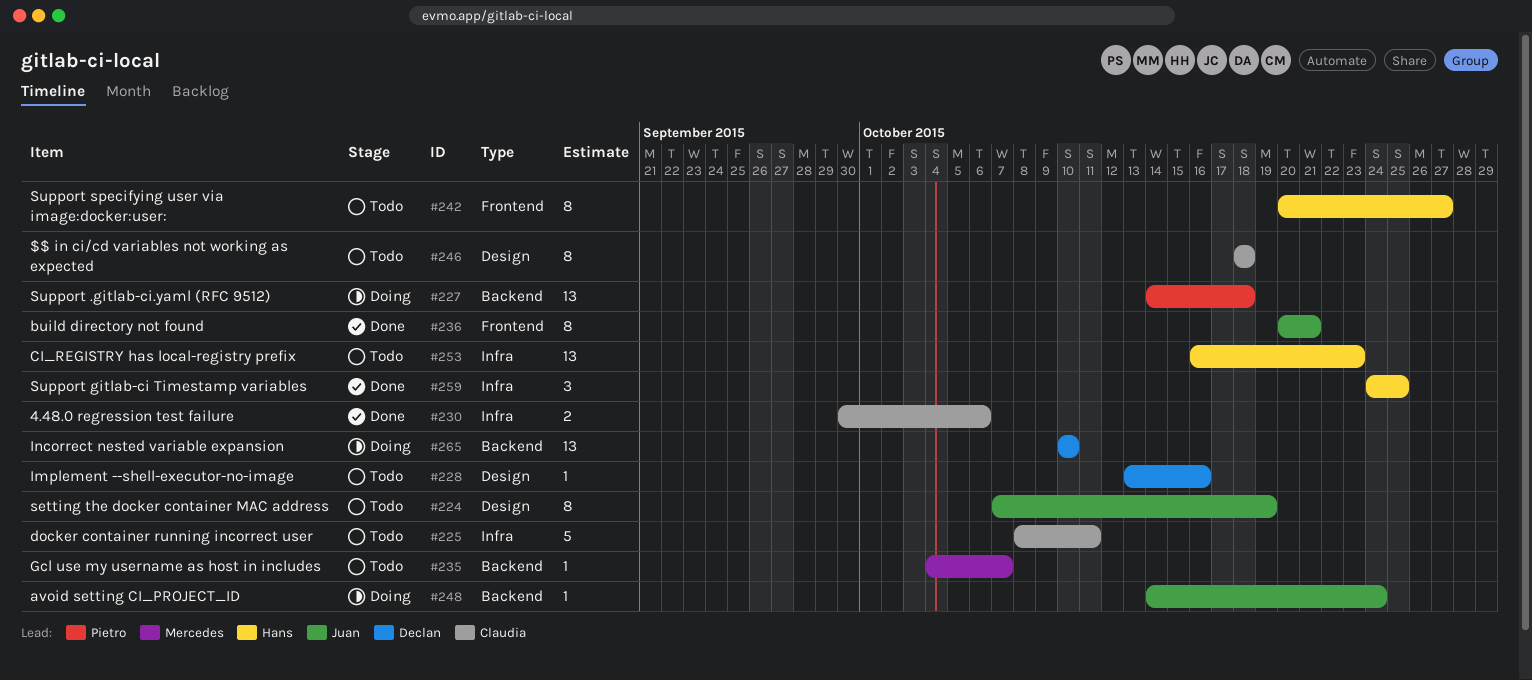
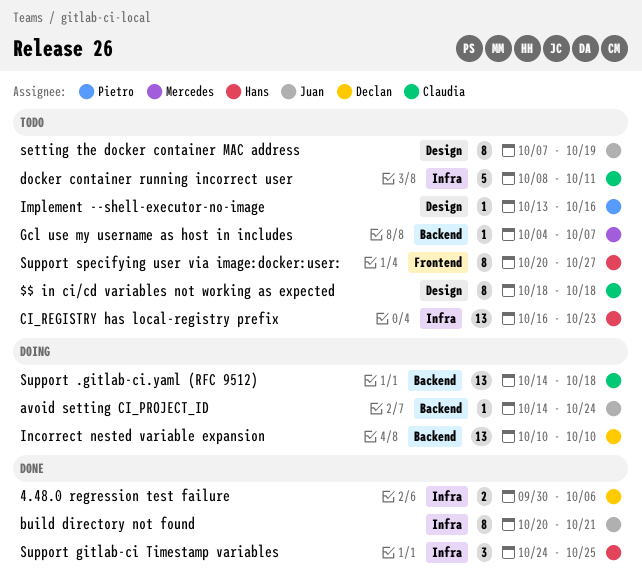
4.48.0 regression test failure, owner: Claudia -> Declan
build directory not found, label: Frontend -> Infra
Implement --shell-executor-no-image, owner: Declan -> Pietro
Support .gitlab-ci.yaml (RFC 9512), owner: Pietro -> Claudia

